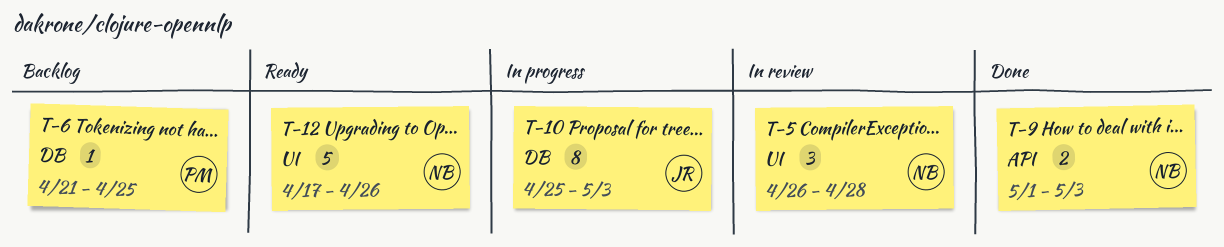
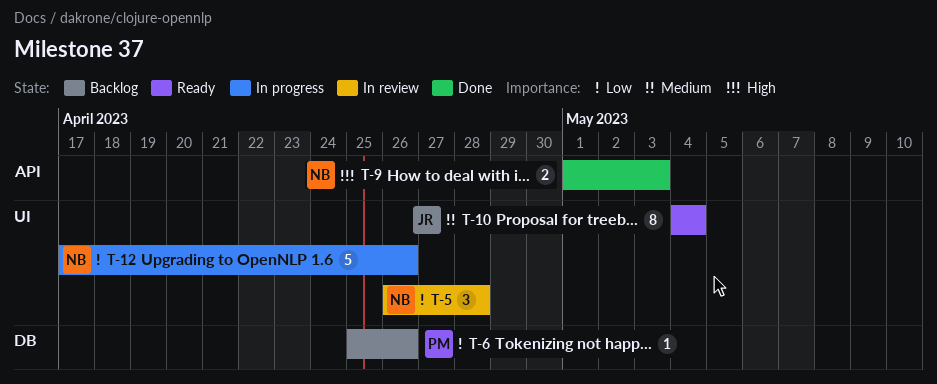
T-6, start: Apr 21 -> Apr 25
T-6, due: Apr 25 -> Apr 26
T-10, status: In progress -> Ready
T-10, label: DB -> UI
T-10, start: Apr 25 -> May 4
T-10, due: May 3 -> May 4
T-12, status: Ready -> In progress

